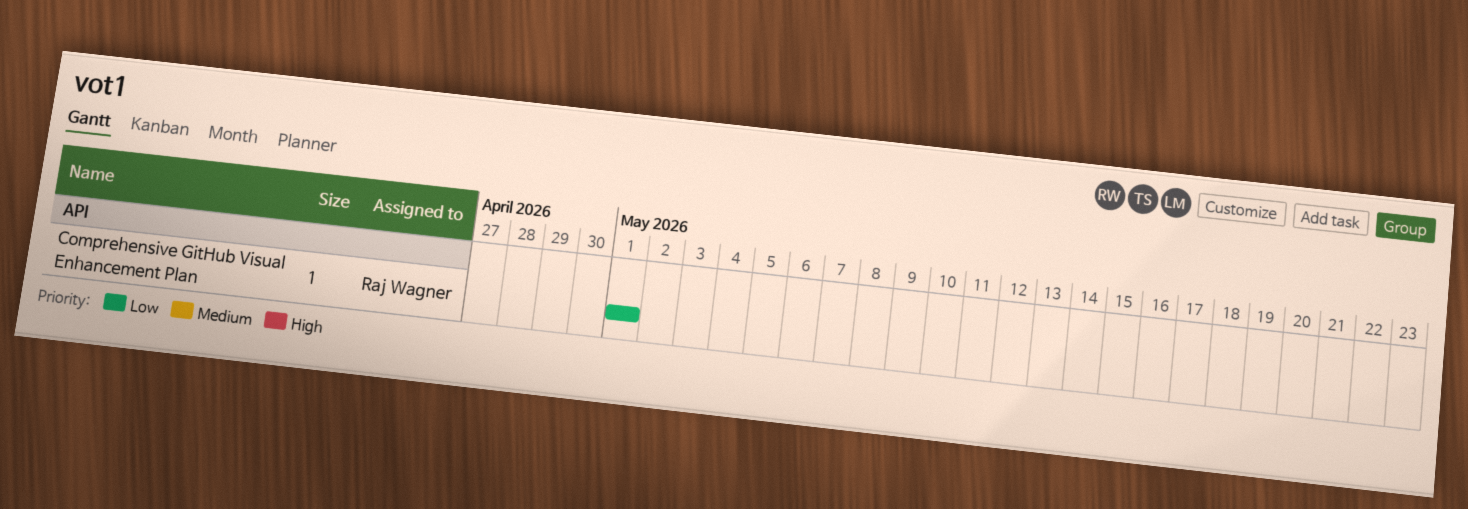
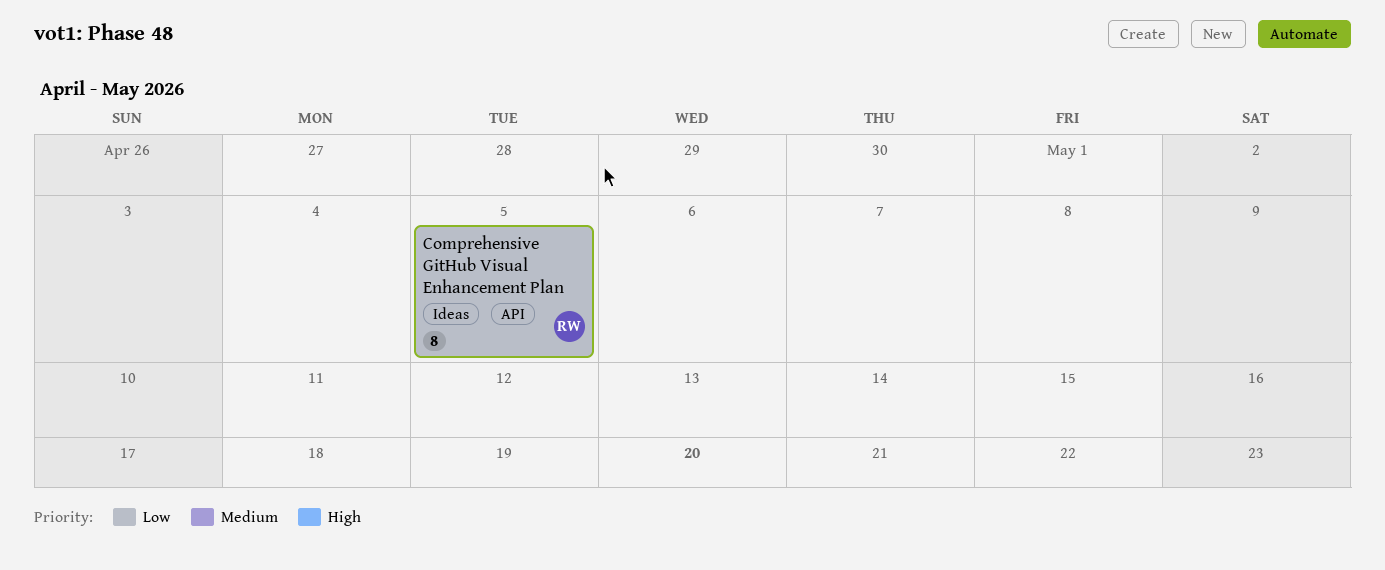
Comprehensive GitHub Visual Enhancement Plan, estimate: 1 -> 8
Comprehensive GitHub Visual Enhancement Plan, due: May 1 -> May 5

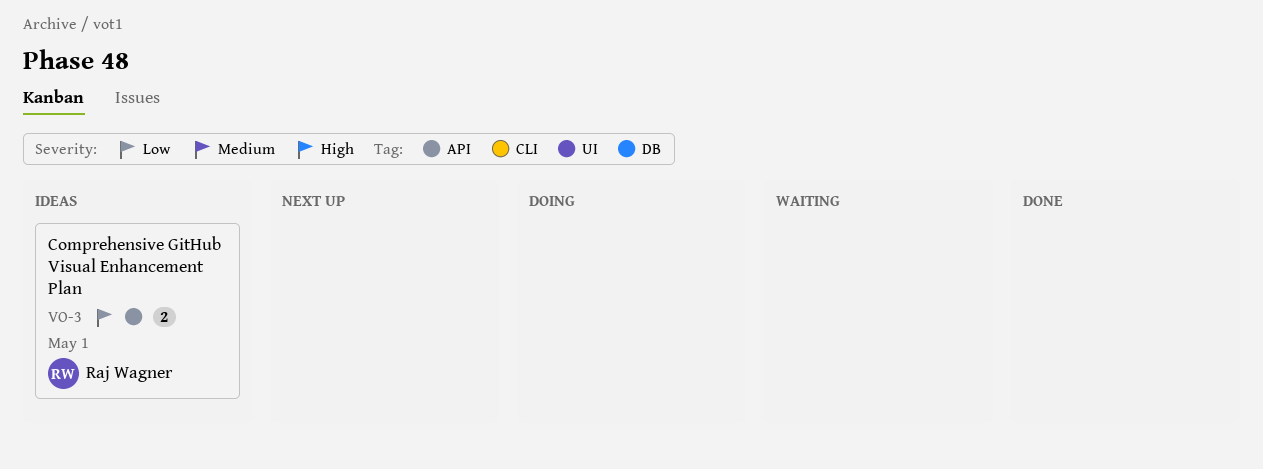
Comprehensive GitHub Visual Enhancement Plan, estimate: 8 -> 2
Comprehensive GitHub Visual Enhancement Plan, due: May 5 -> May 1

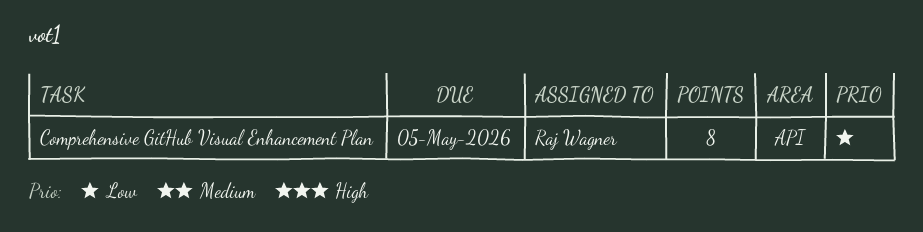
Comprehensive GitHub Visual Enhancement Plan, estimate: 2 -> 8
Comprehensive GitHub Visual Enhancement Plan, due: May 1 -> May 5

